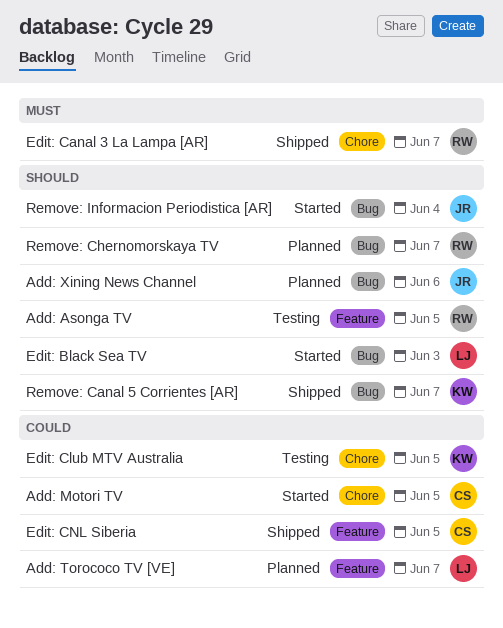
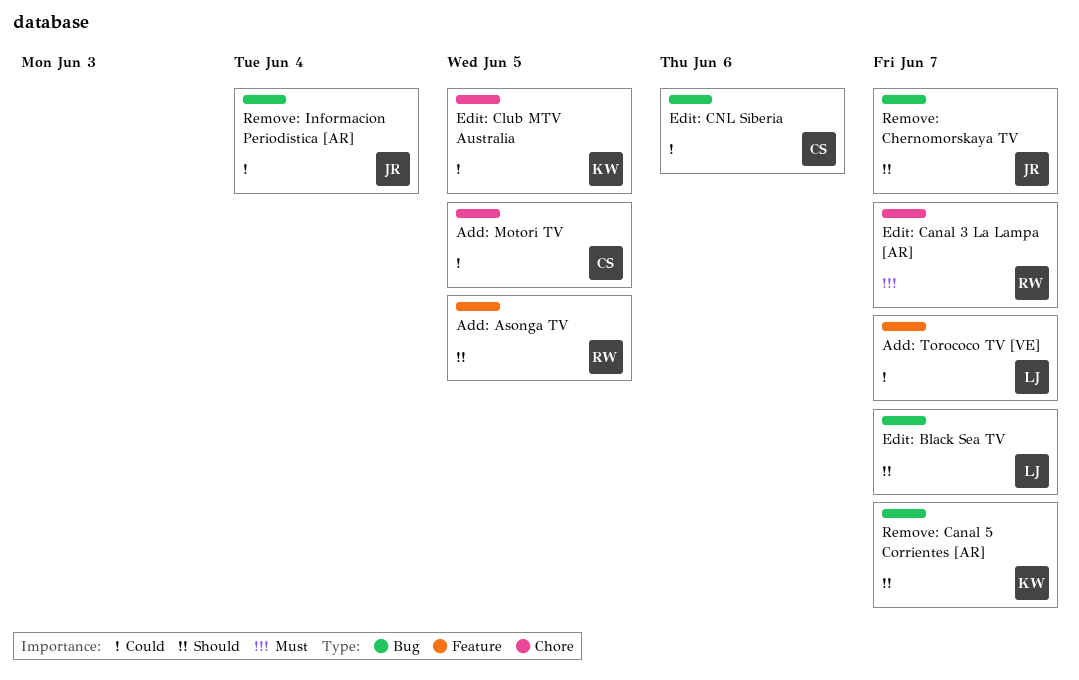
Add: Xining News Channel: present -> none
Edit: Black Sea TV, due: Jun 3 -> Jun 7
Edit: CNL Siberia, label: Feature -> Bug
Edit: CNL Siberia, due: Jun 5 -> Jun 6
Remove: Chernomorskaya TV, owner: RW -> JR
Remove: Informacion Periodistica [AR], priority: Should -> Could

